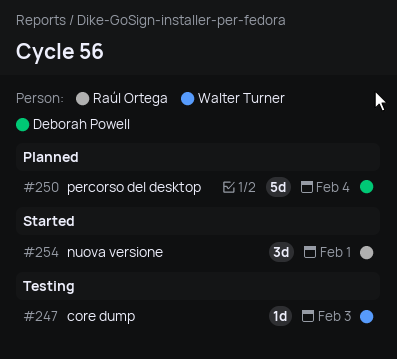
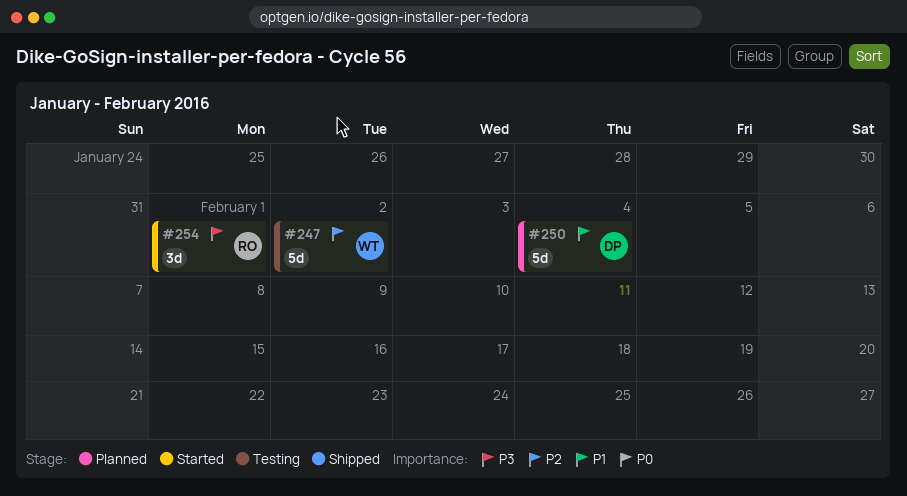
#247, estimate: 1d -> 5d
#247, due: Feb 3 -> Feb 2

